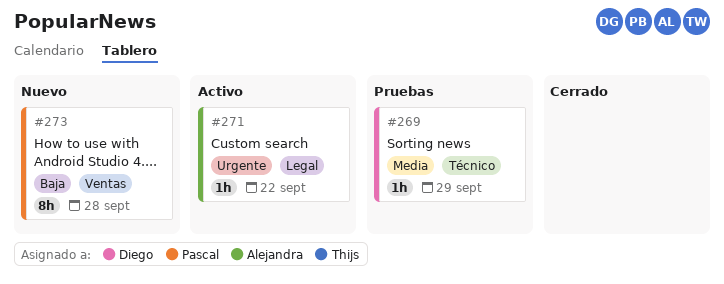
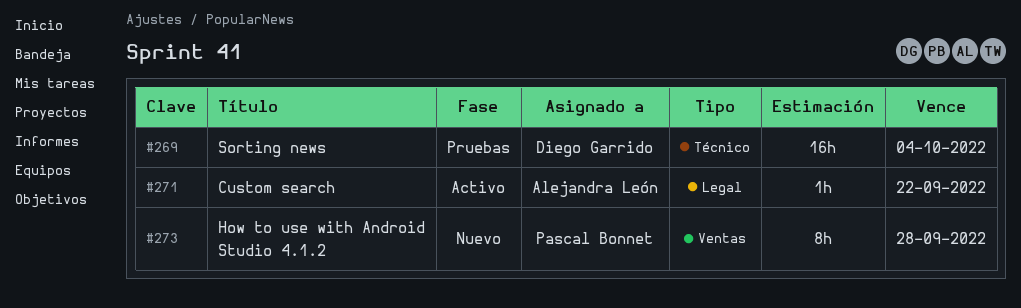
#269, estimate: 1h -> 16h
#269, due: Sep 29 -> Oct 4

